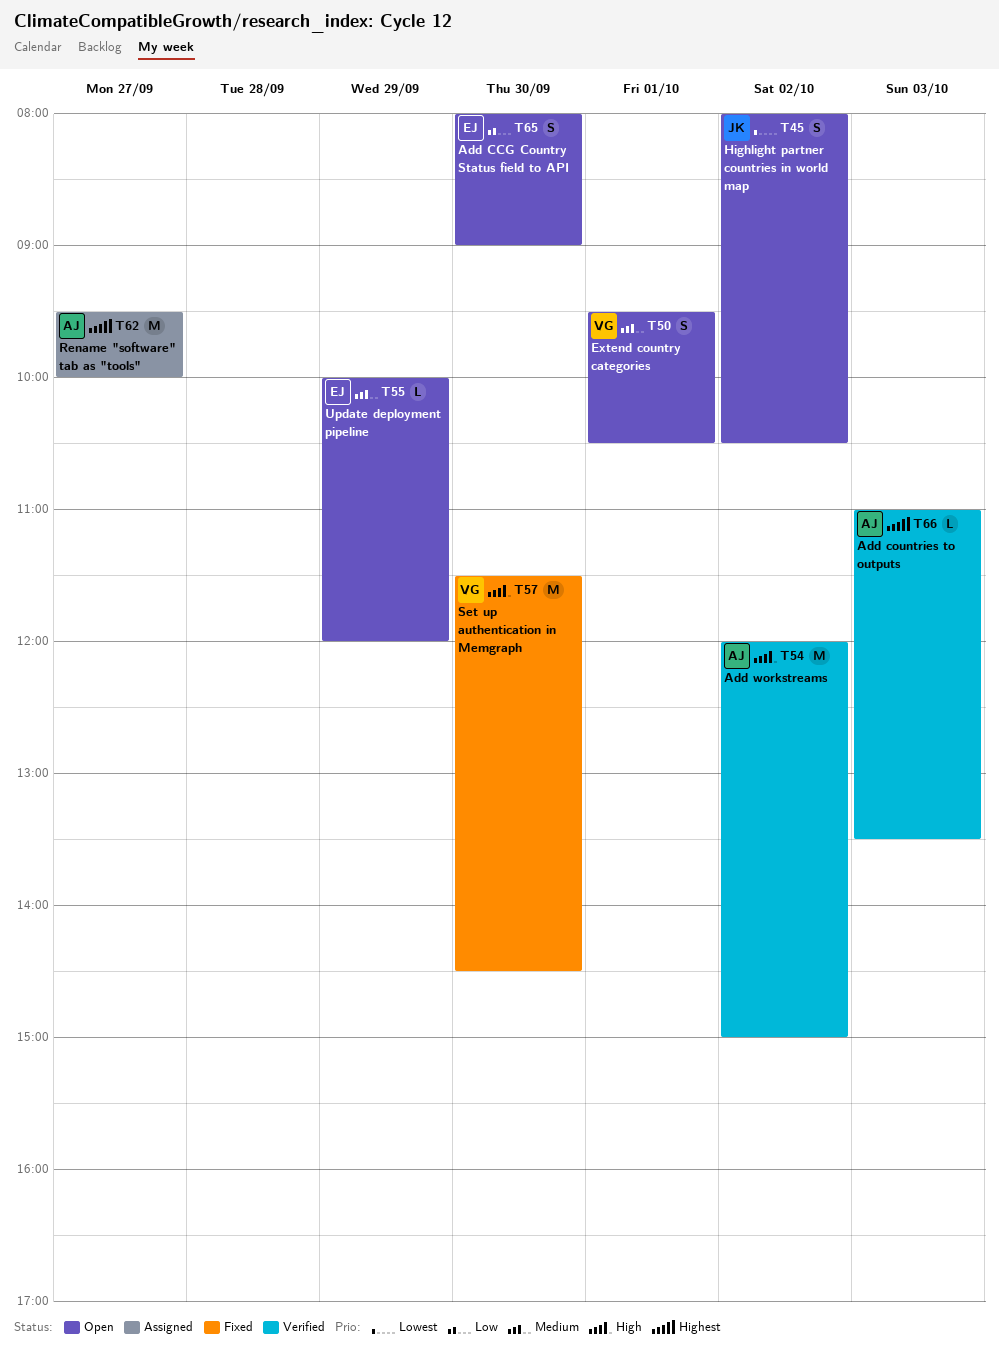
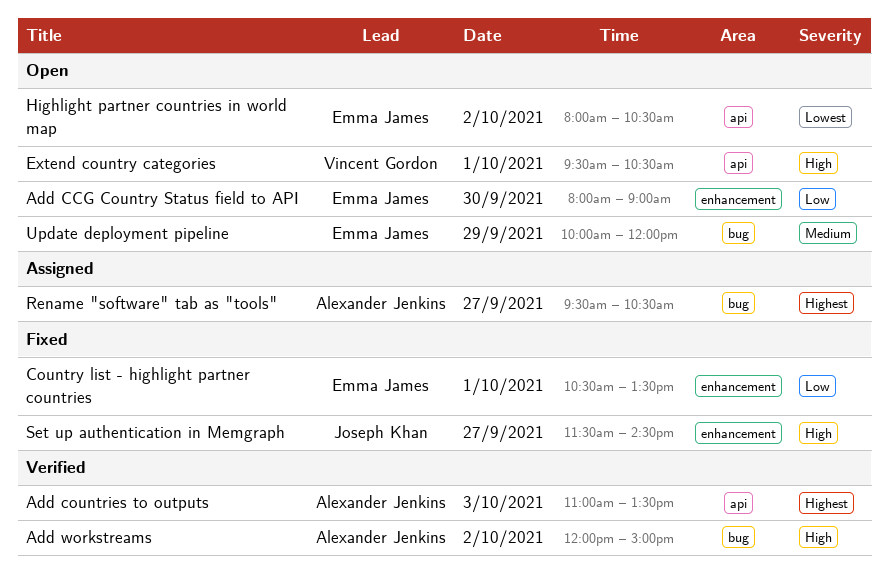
Country list - highlight partner countries: none -> present
Extend country categories, priority: Medium -> High
Highlight partner countries in world map, owner: Joseph Khan -> Emma James
Rename "software" tab as "tools", ends: 10:00 -> 10:30
Set up authentication in Memgraph, owner: Vincent Gordon -> Joseph Khan
Set up authentication in Memgraph, day: Sep 30 -> Sep 27

